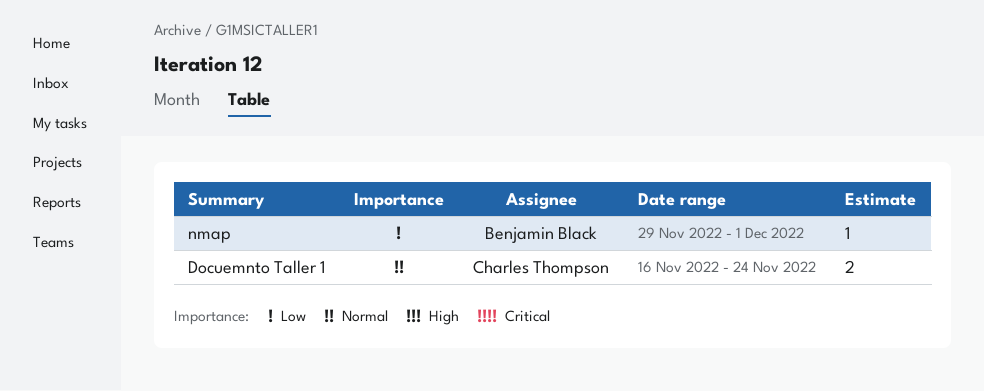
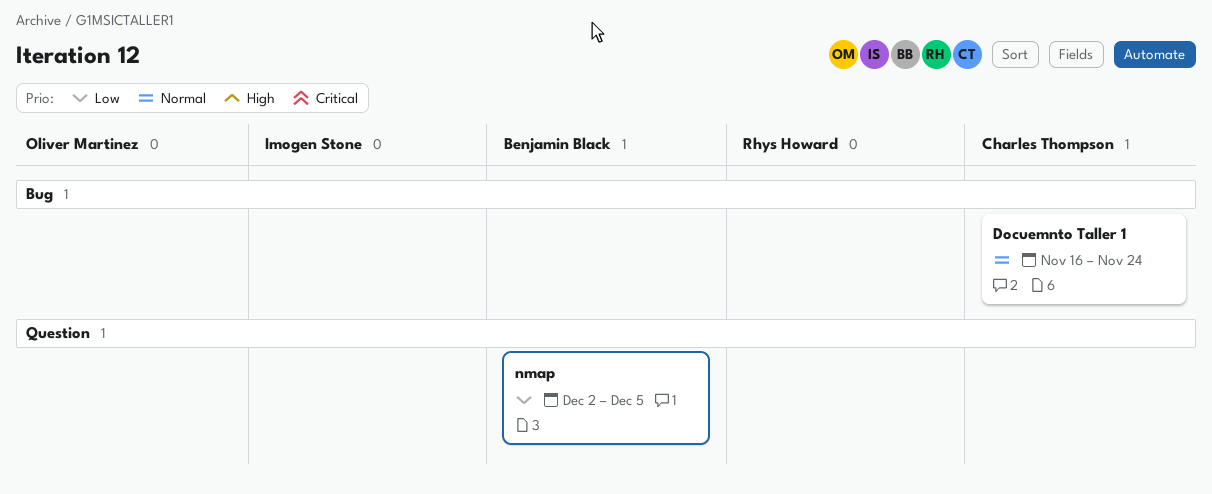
nmap, start: Nov 29 -> Dec 2
nmap, due: Dec 1 -> Dec 5

